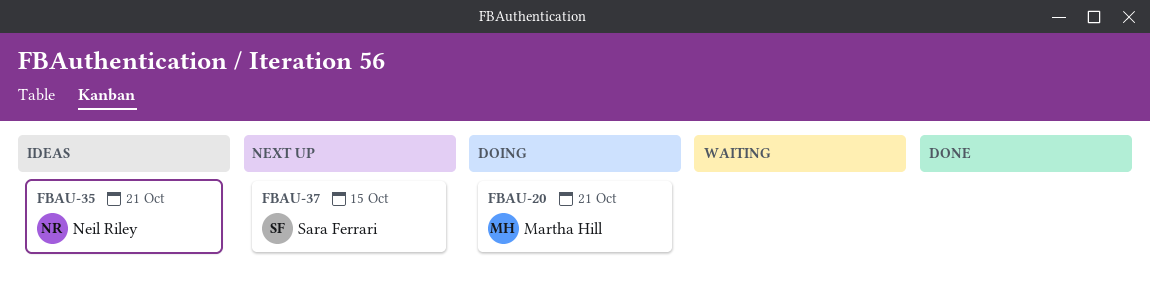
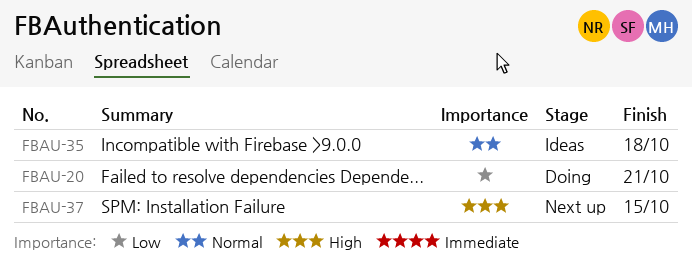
FBAU-35, due: Oct 21 -> Oct 18

